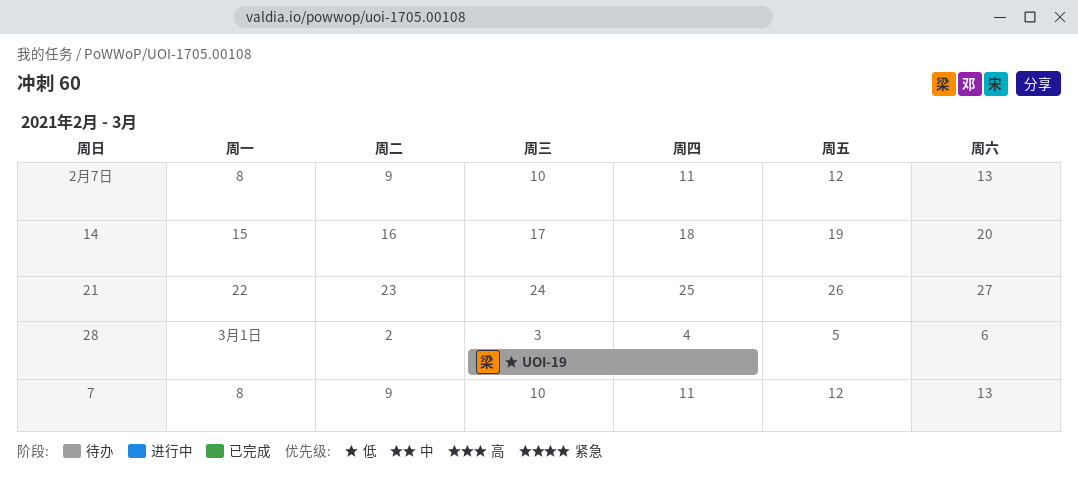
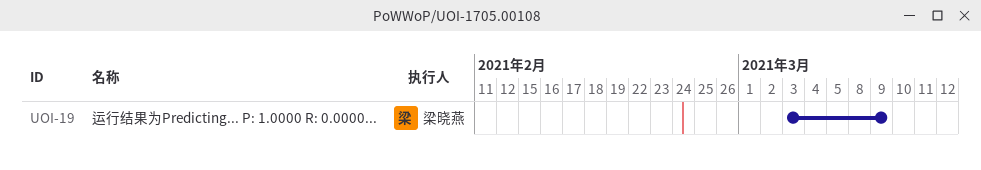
UOI-19, due: Mar 4 -> Mar 9

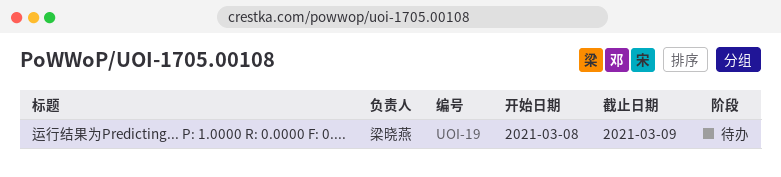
UOI-19, start: Mar 3 -> Mar 8

